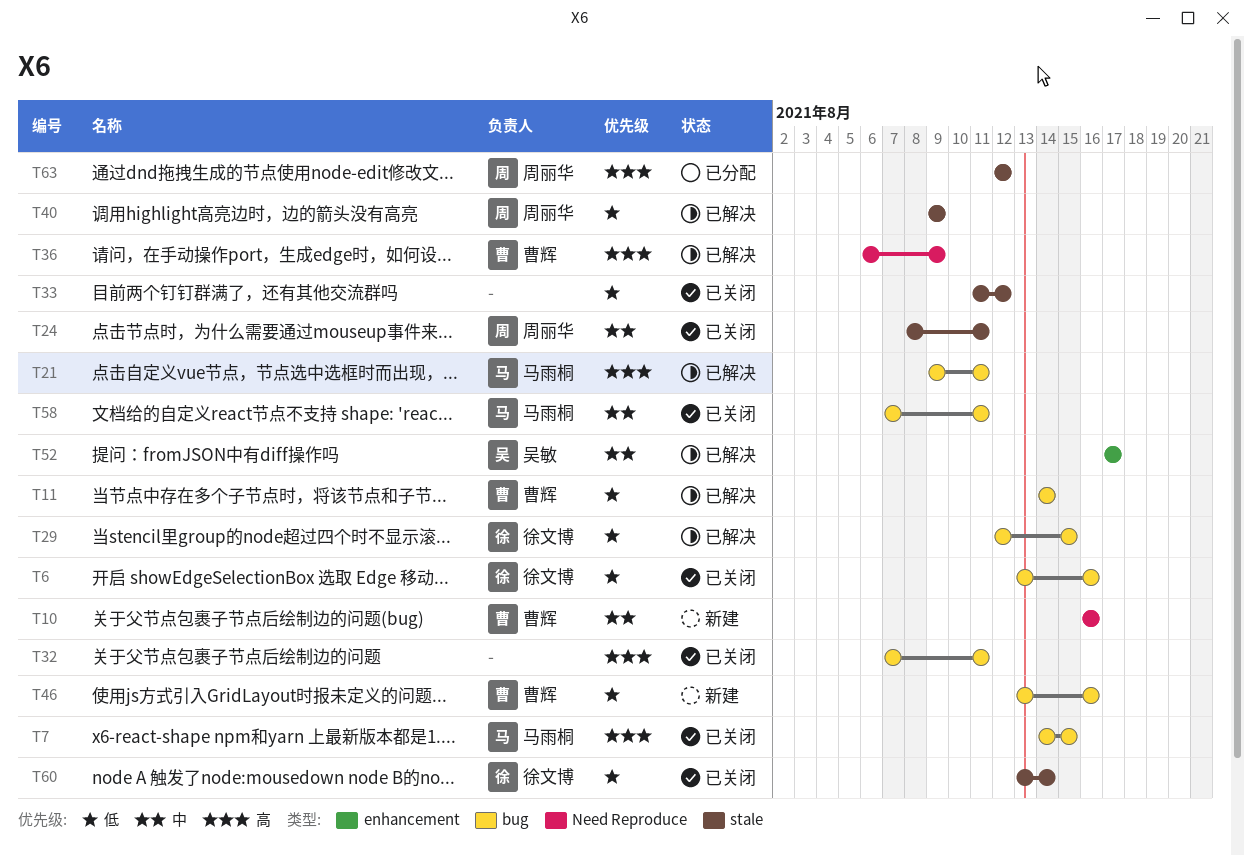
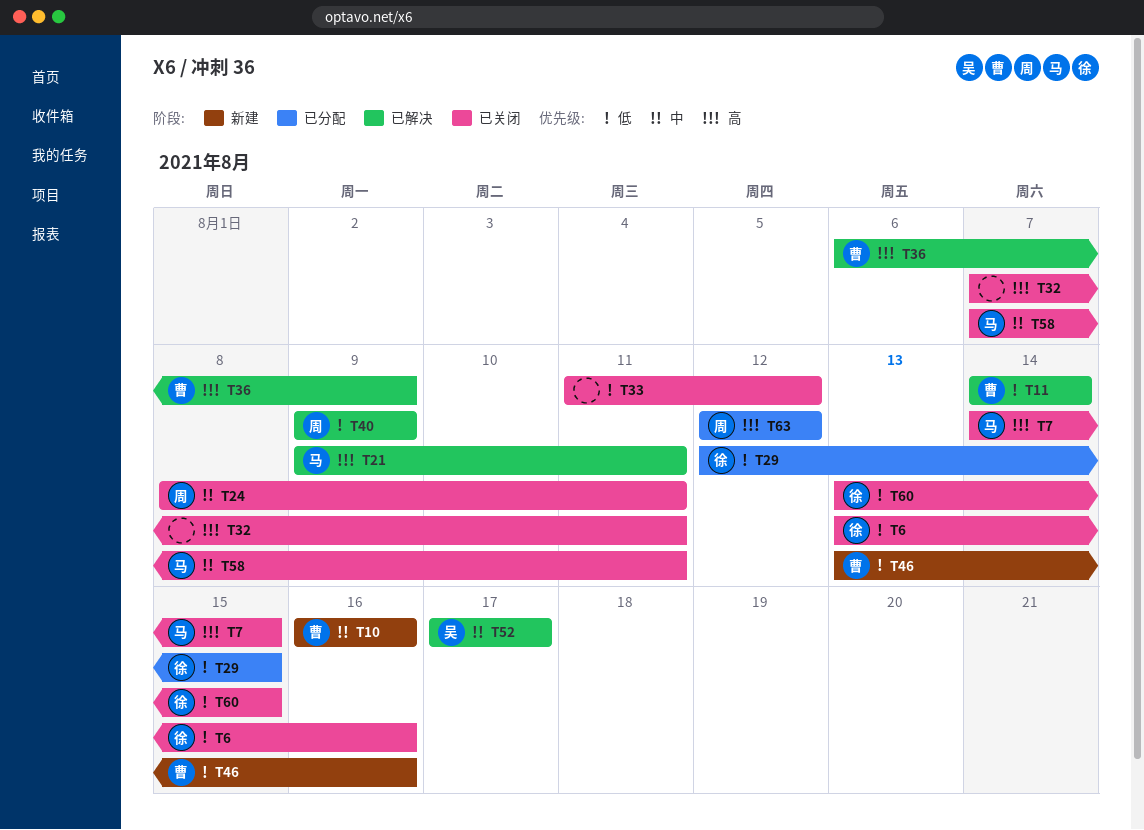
T29, status: 已解决 -> 已分配
T60, due: Aug 14 -> Aug 15

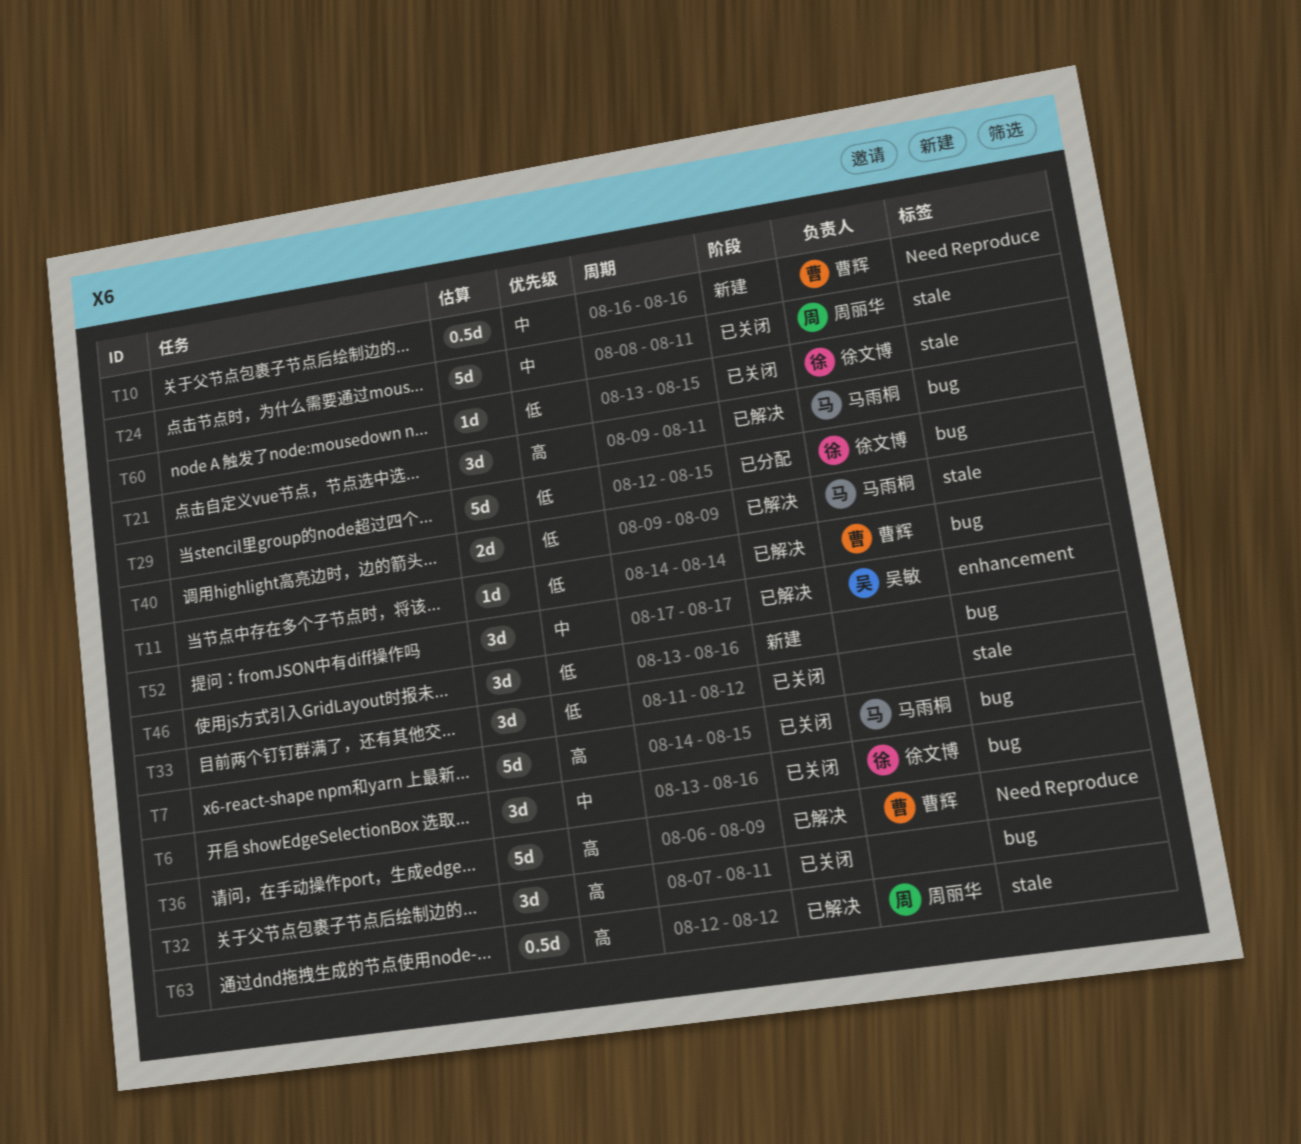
T6, priority: 低 -> 中
T40, owner: 周丽华 -> 马雨桐
T46, owner: 曹辉 -> none
T58: present -> none
T63, status: 已分配 -> 已解决

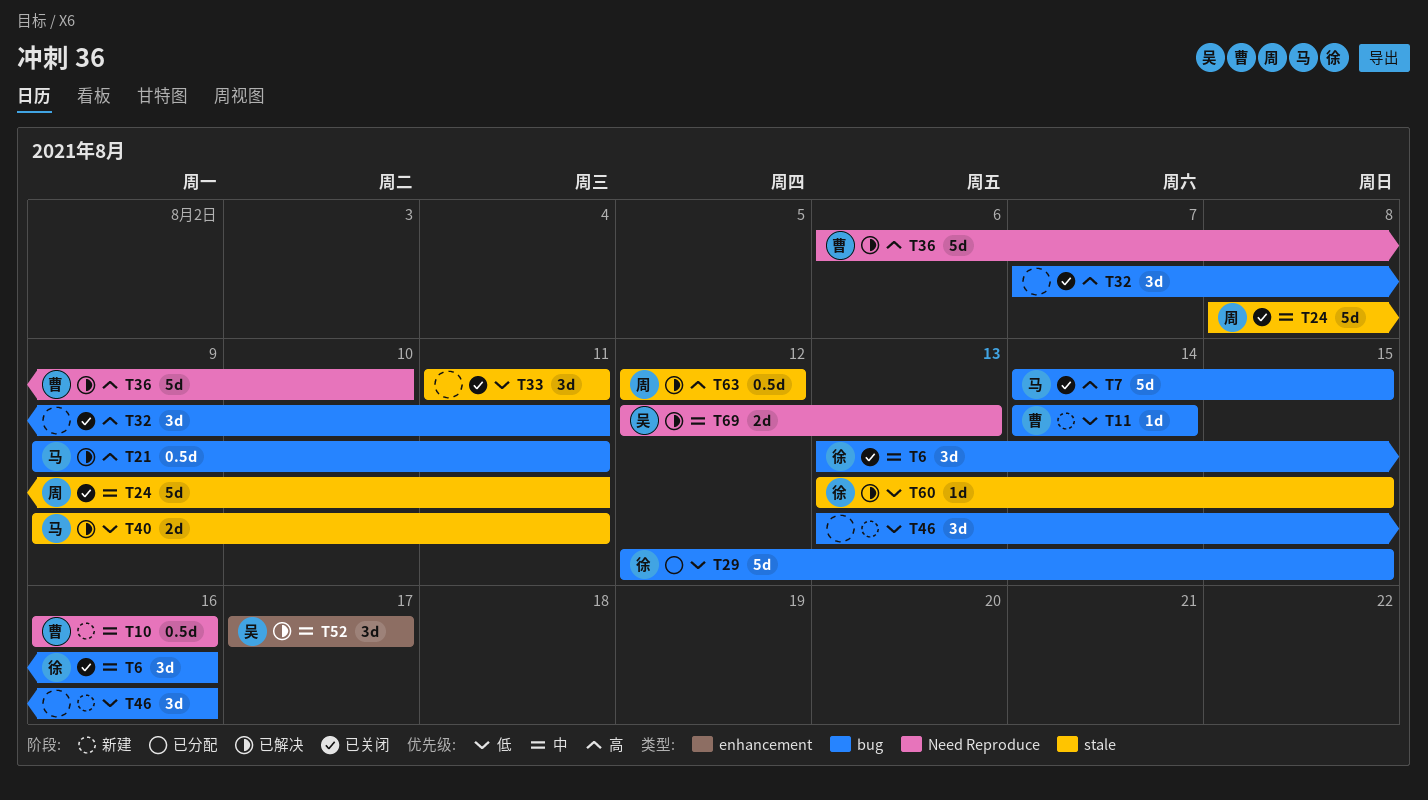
T11, status: 已解决 -> 新建
T21, estimate: 3d -> 0.5d
T33, due: Aug 12 -> Aug 11
T36, due: Aug 9 -> Aug 10
T40, due: Aug 9 -> Aug 11
T60, status: 已关闭 -> 已解决
T69: none -> present

